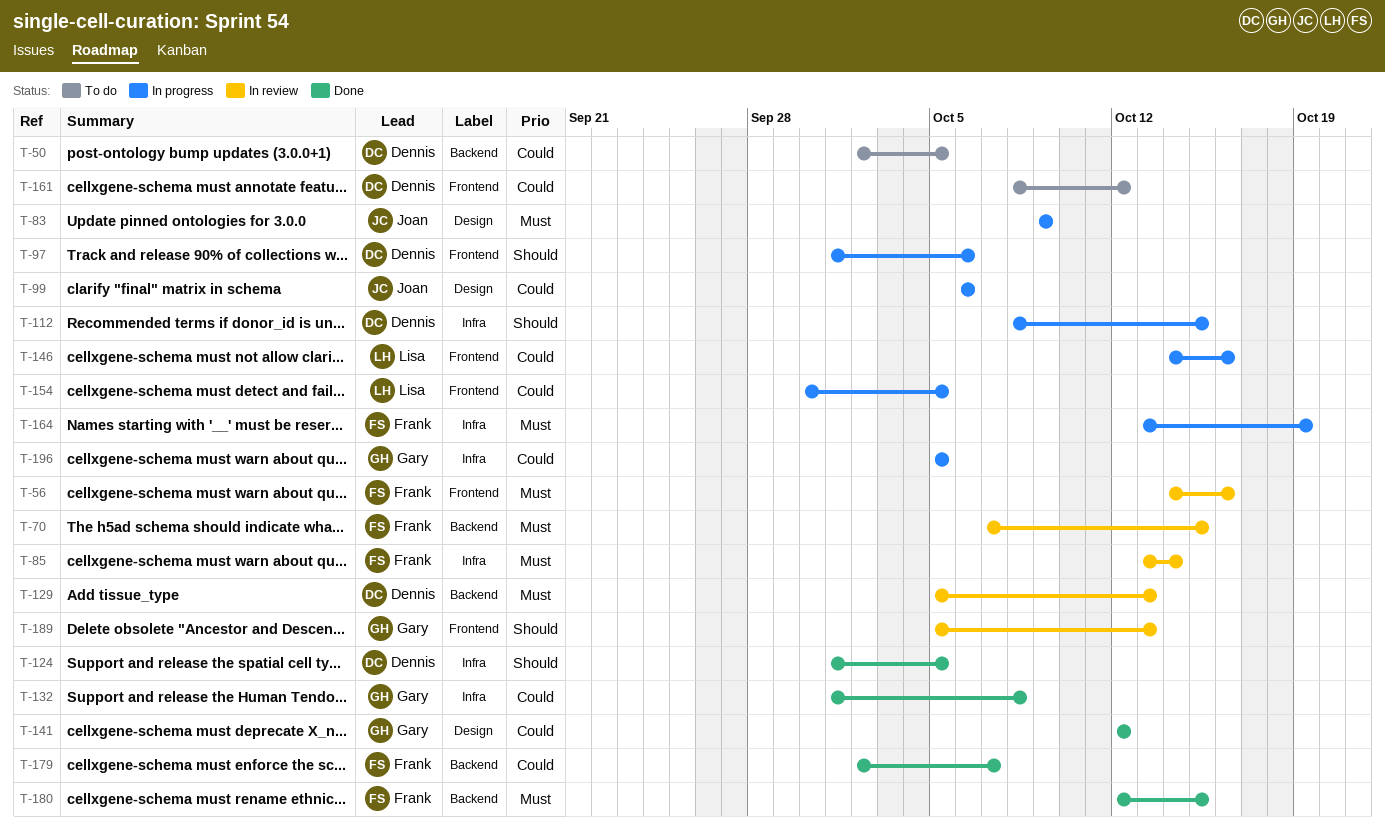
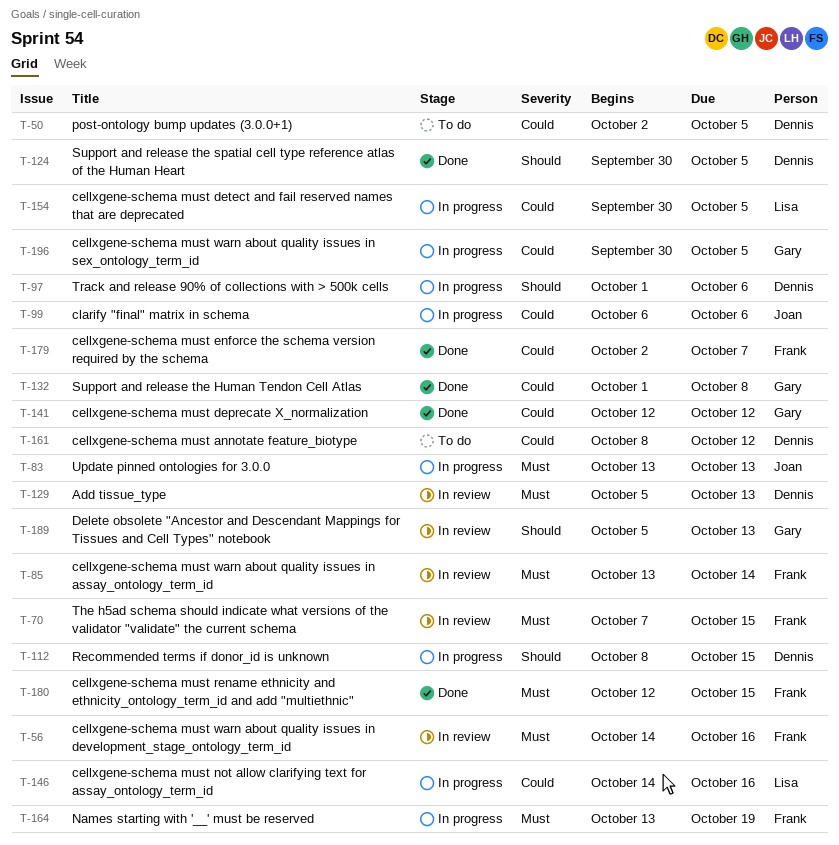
T-83, start: Oct 9 -> Oct 13
T-83, due: Oct 9 -> Oct 13
T-124, start: Oct 1 -> Sep 30
T-196, start: Oct 5 -> Sep 30

